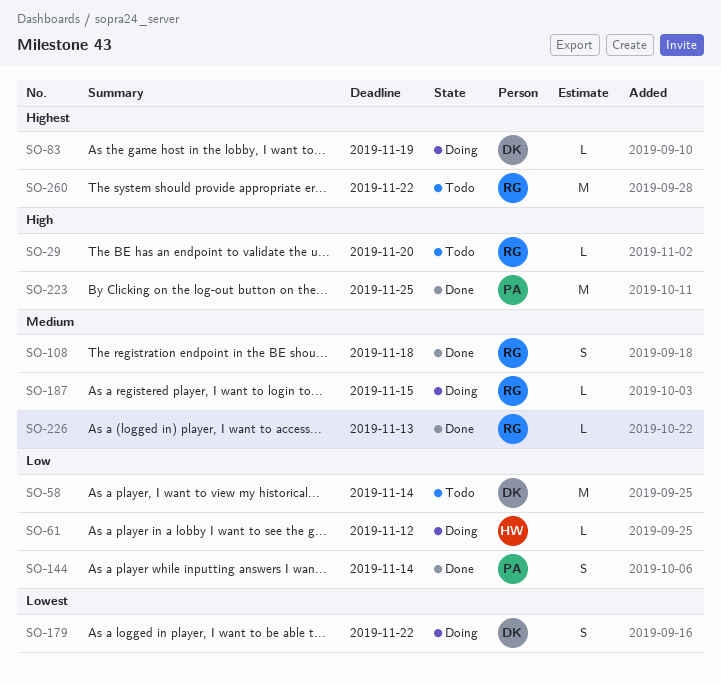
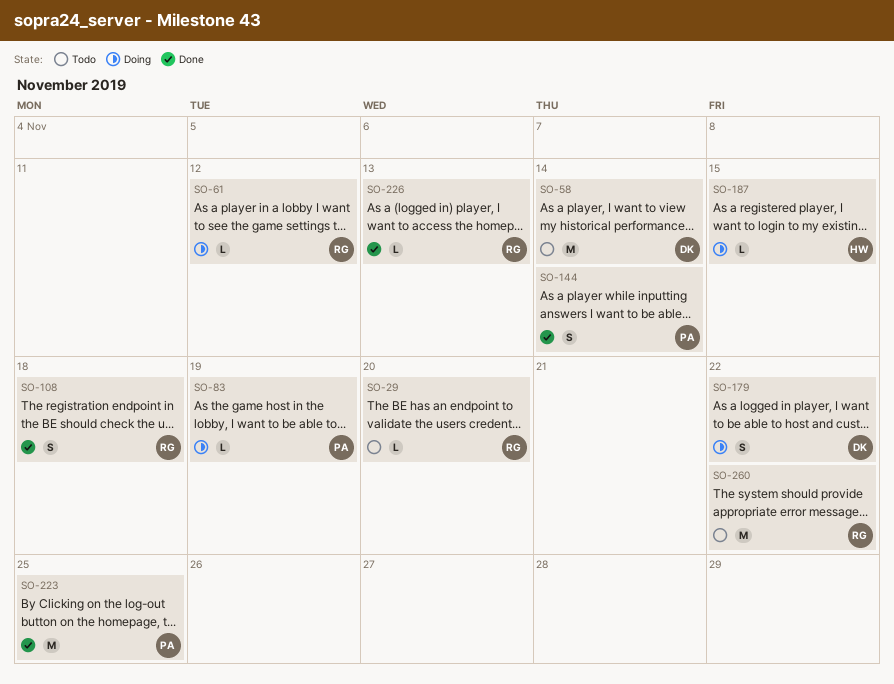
SO-61, owner: HW -> RG
SO-83, owner: DK -> PA
SO-187, owner: RG -> HW

